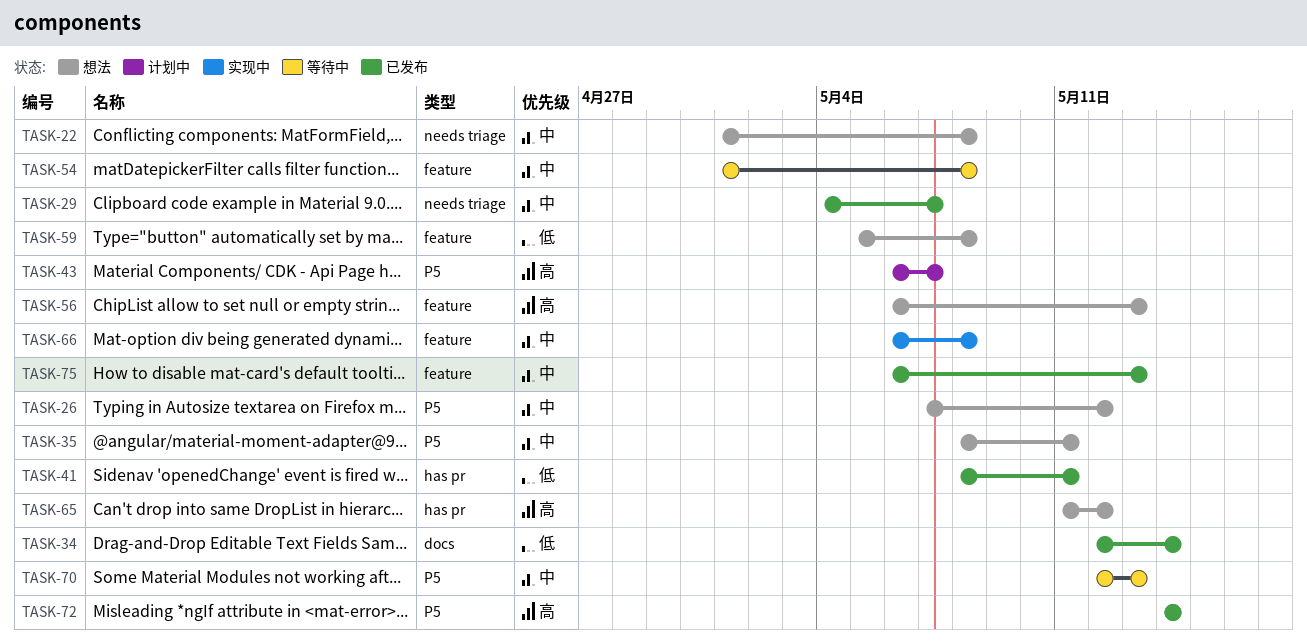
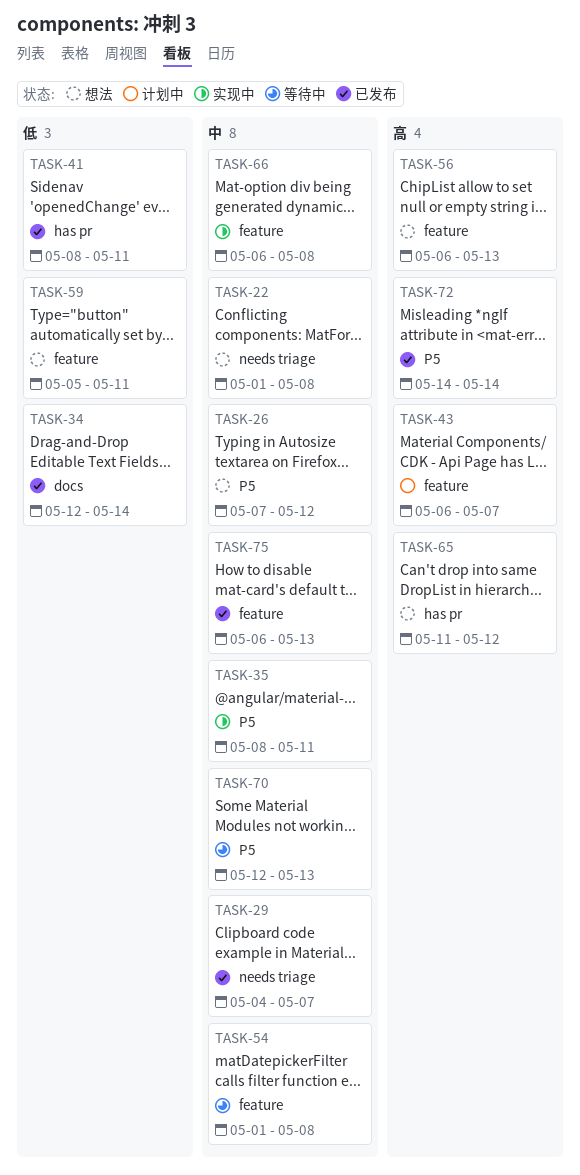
TASK-35, status: 想法 -> 实现中
TASK-43, label: P5 -> feature
TASK-59, due: May 8 -> May 11

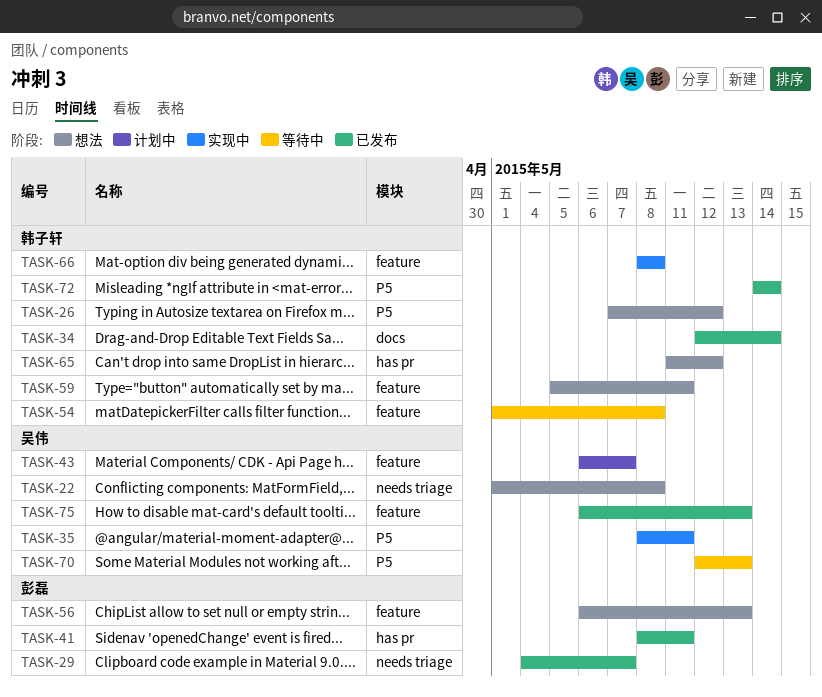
TASK-66, start: May 6 -> May 8

